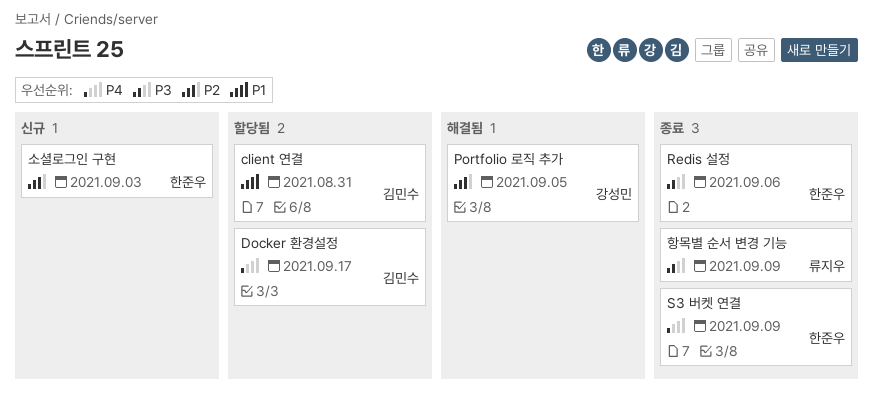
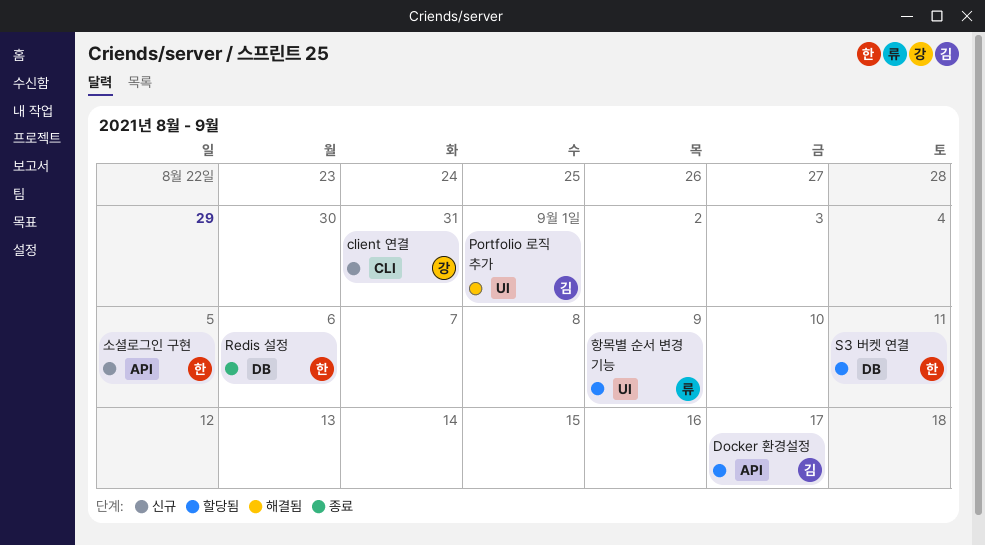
client 연결, status: 할당됨 -> 신규
client 연결, owner: 김민수 -> 강성민
Portfolio 로직 추가, owner: 강성민 -> 김민수
Portfolio 로직 추가, due: Sep 5 -> Sep 1
S3 버켓 연결, status: 종료 -> 할당됨
S3 버켓 연결, due: Sep 9 -> Sep 11
소셜로그인 구현, due: Sep 3 -> Sep 5
항목별 순서 변경 기능, status: 종료 -> 할당됨

